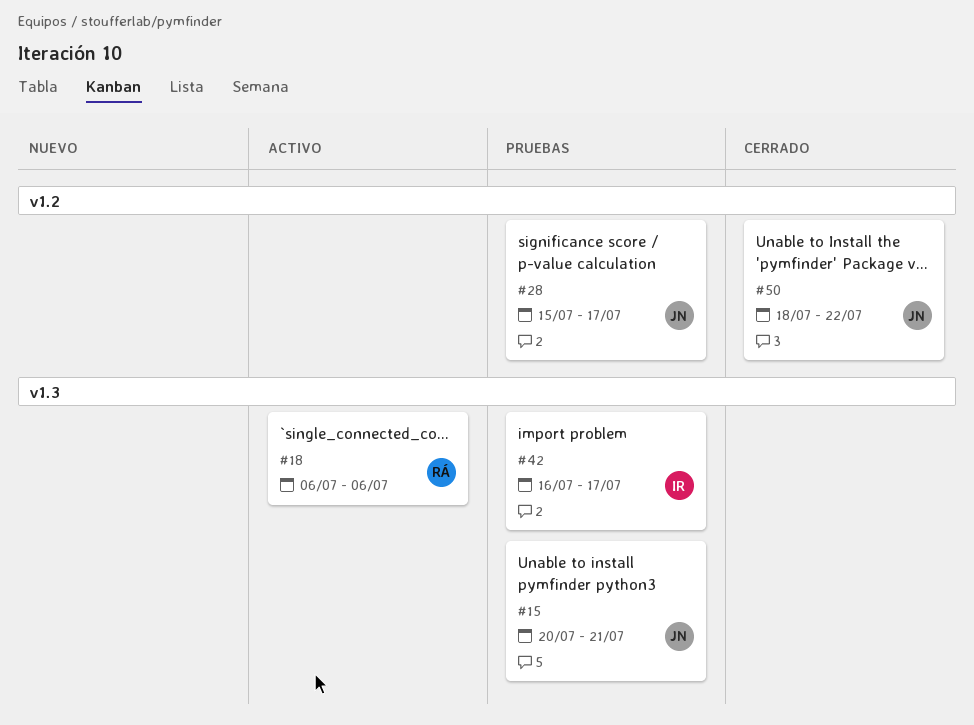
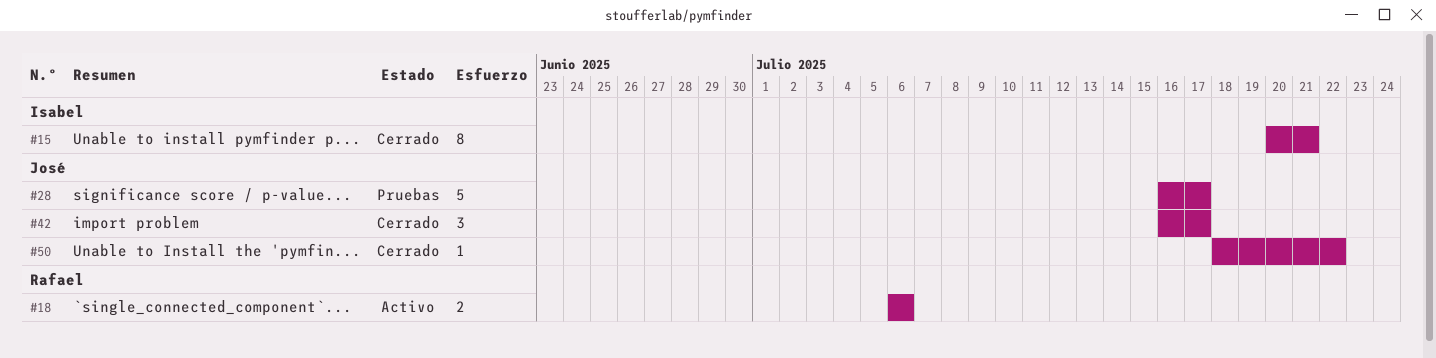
#15, status: Pruebas -> Cerrado
#15, owner: José -> Isabel
#28, start: Jul 15 -> Jul 16
#42, status: Pruebas -> Cerrado
#42, owner: Isabel -> José

